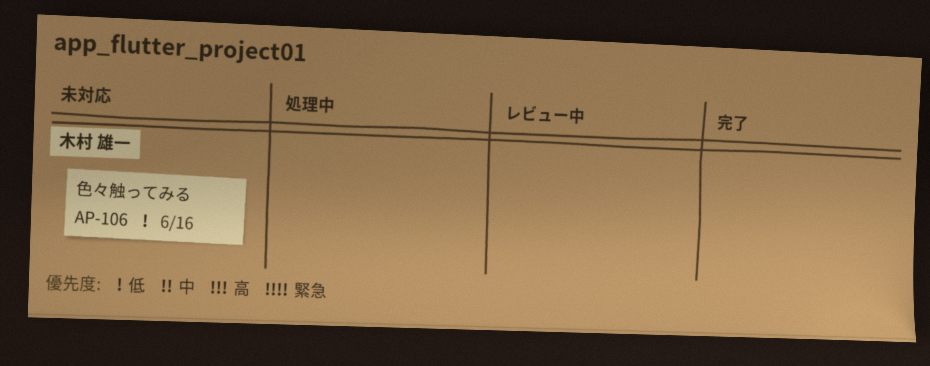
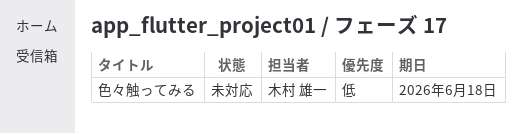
色々触ってみる, due: Jun 16 -> Jun 18

